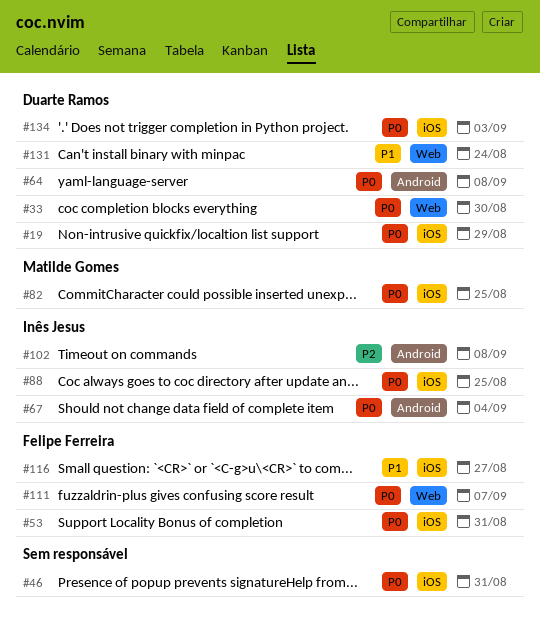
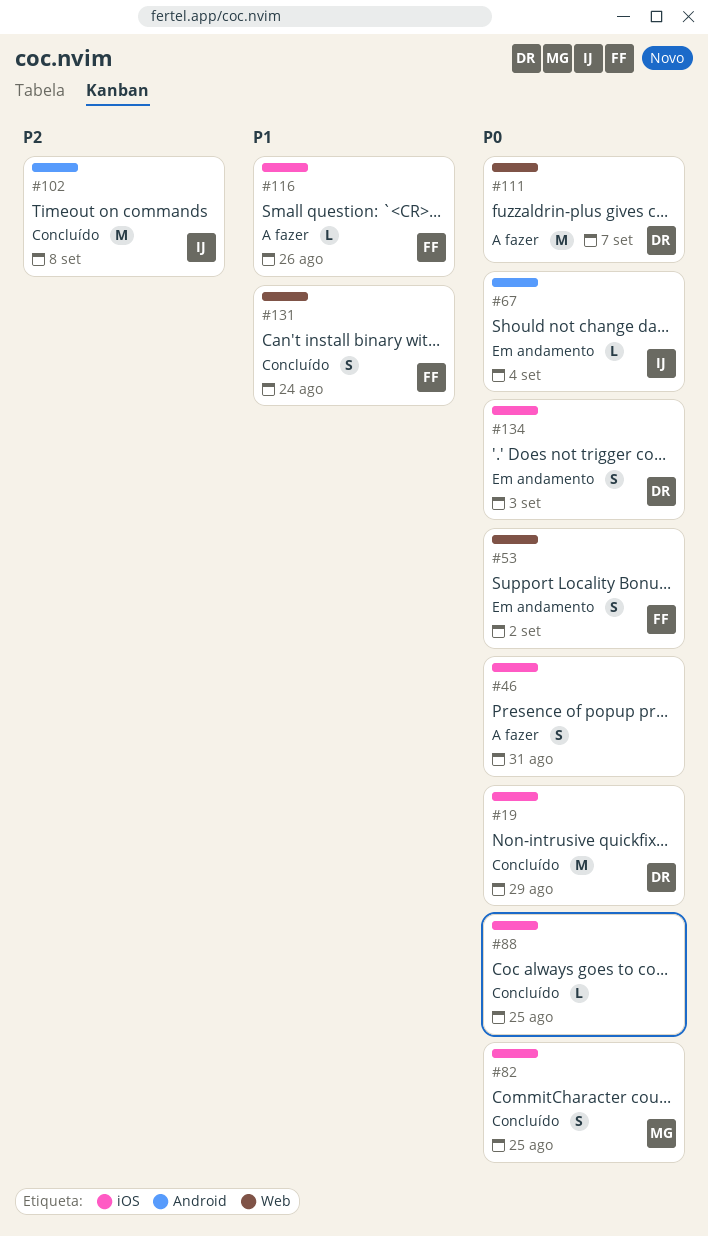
#33: present -> none
#53, label: iOS -> Web
#53, due: Aug 31 -> Sep 2
#64: present -> none
#88, owner: Inês Jesus -> none
#111, owner: Felipe Ferreira -> Duarte Ramos
#116, due: Aug 27 -> Aug 26
#131, owner: Duarte Ramos -> Felipe Ferreira

